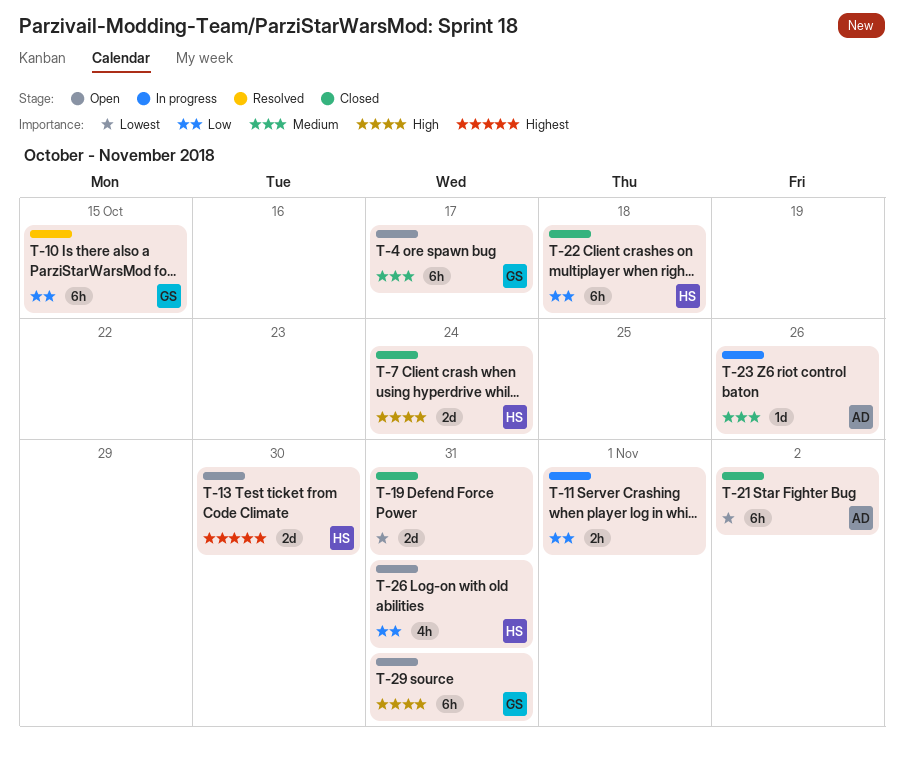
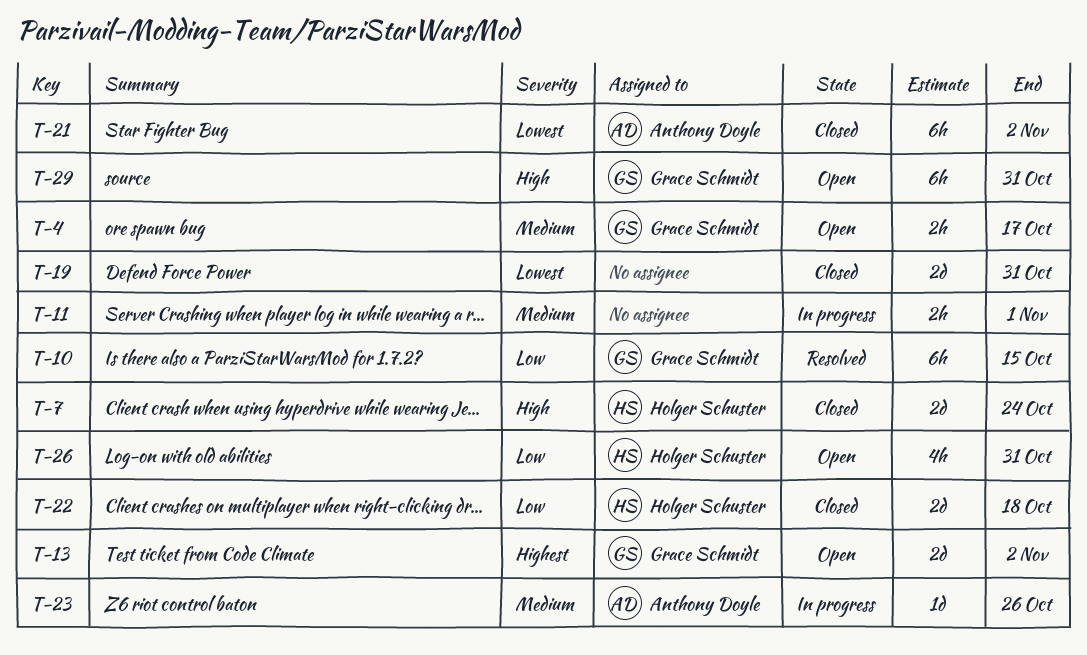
T-4, estimate: 6h -> 2h
T-11, priority: Low -> Medium
T-13, owner: Holger Schuster -> Grace Schmidt
T-13, due: Oct 30 -> Nov 2
T-22, estimate: 6h -> 2d

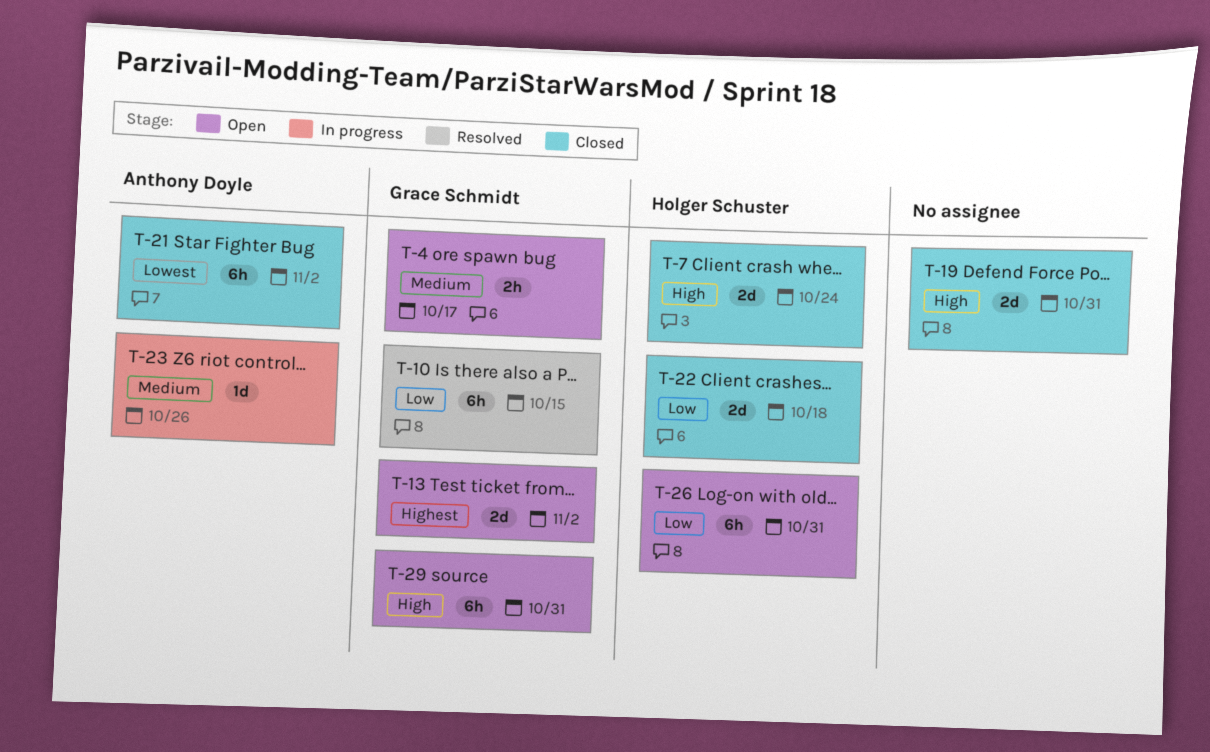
T-11: present -> none
T-19, priority: Lowest -> High
T-26, estimate: 4h -> 6h

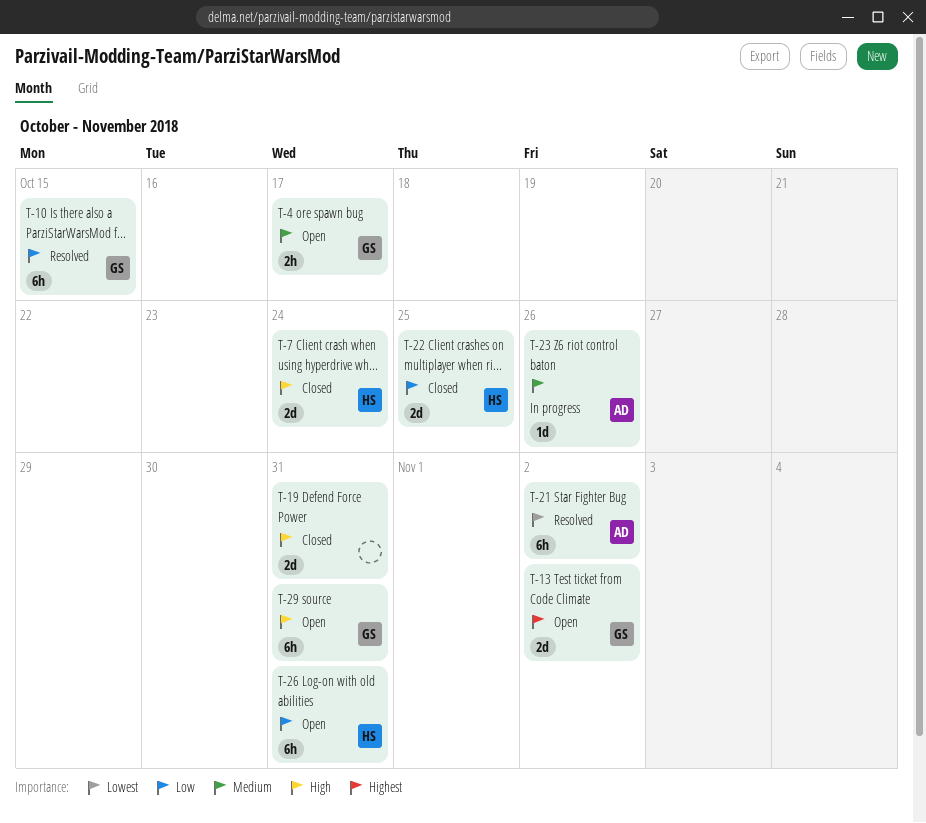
T-21, status: Closed -> Resolved
T-22, due: Oct 18 -> Oct 25

